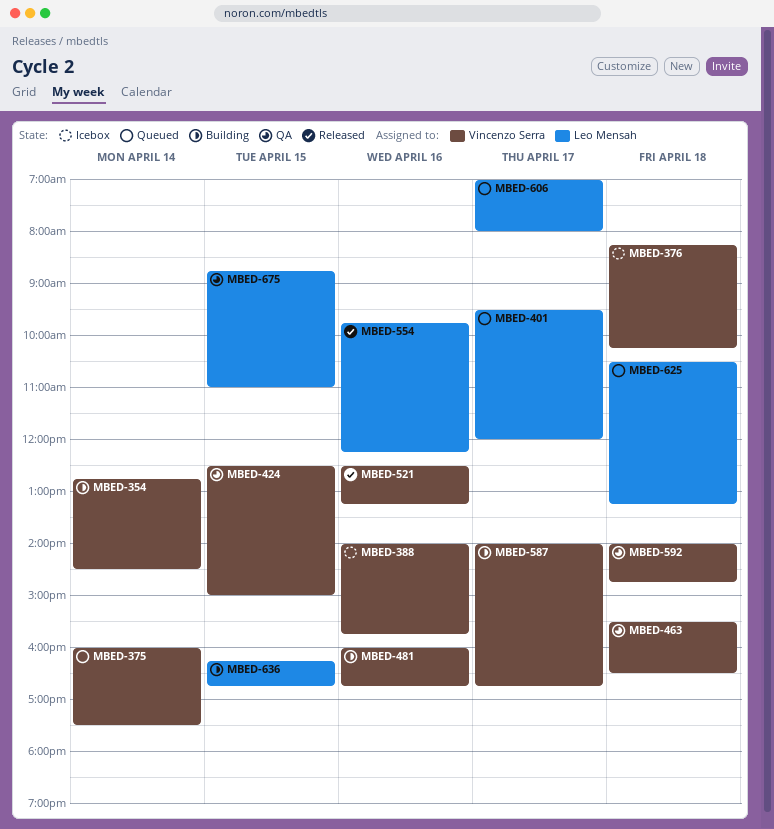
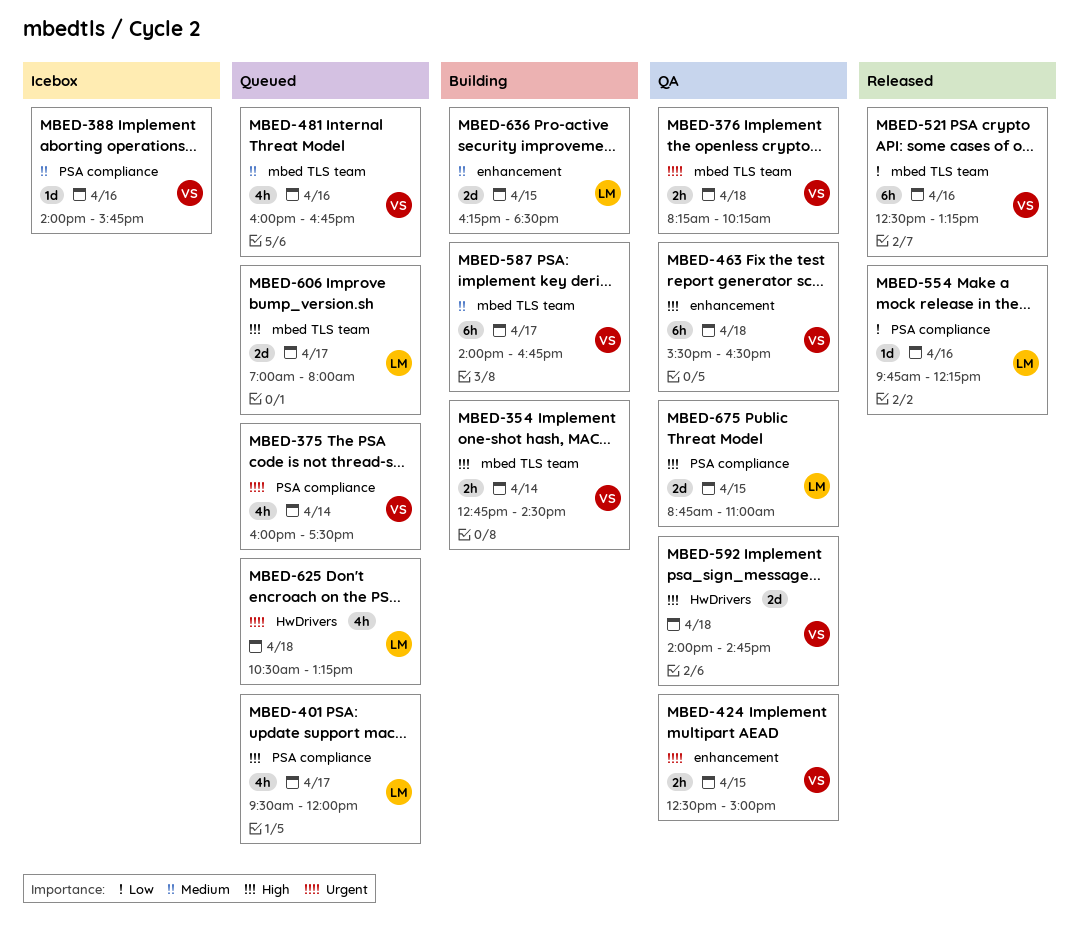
MBED-376, status: Icebox -> QA
MBED-481, status: Building -> Queued
MBED-636, ends: 16:45 -> 18:30

